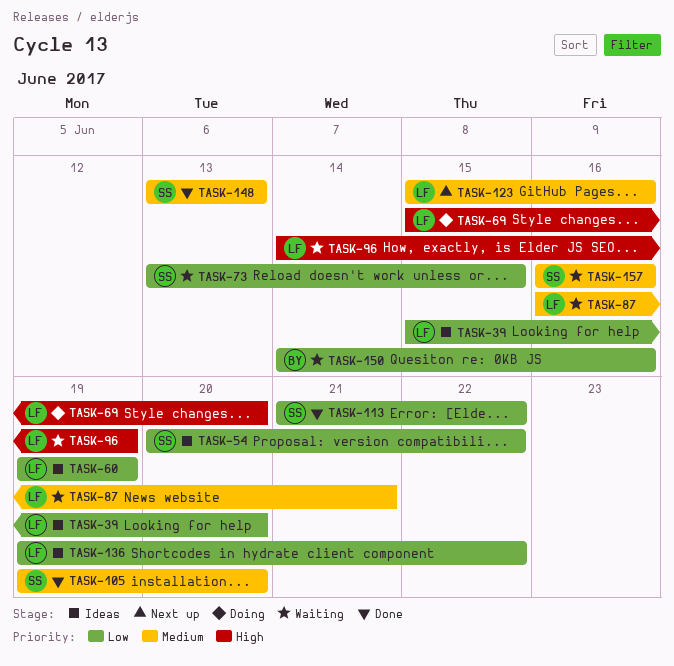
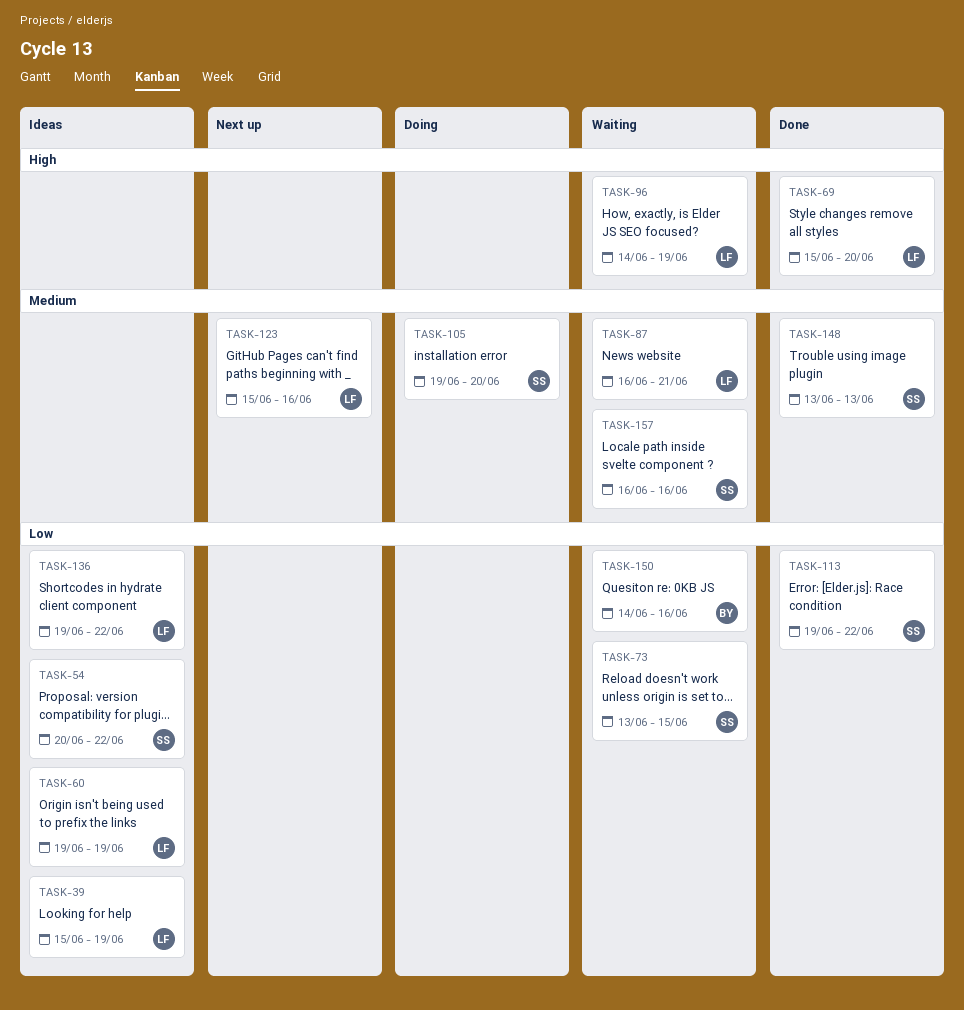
TASK-39, due: Jun 20 -> Jun 19
TASK-69, status: Doing -> Done
TASK-105, status: Done -> Doing
TASK-113, start: Jun 21 -> Jun 19

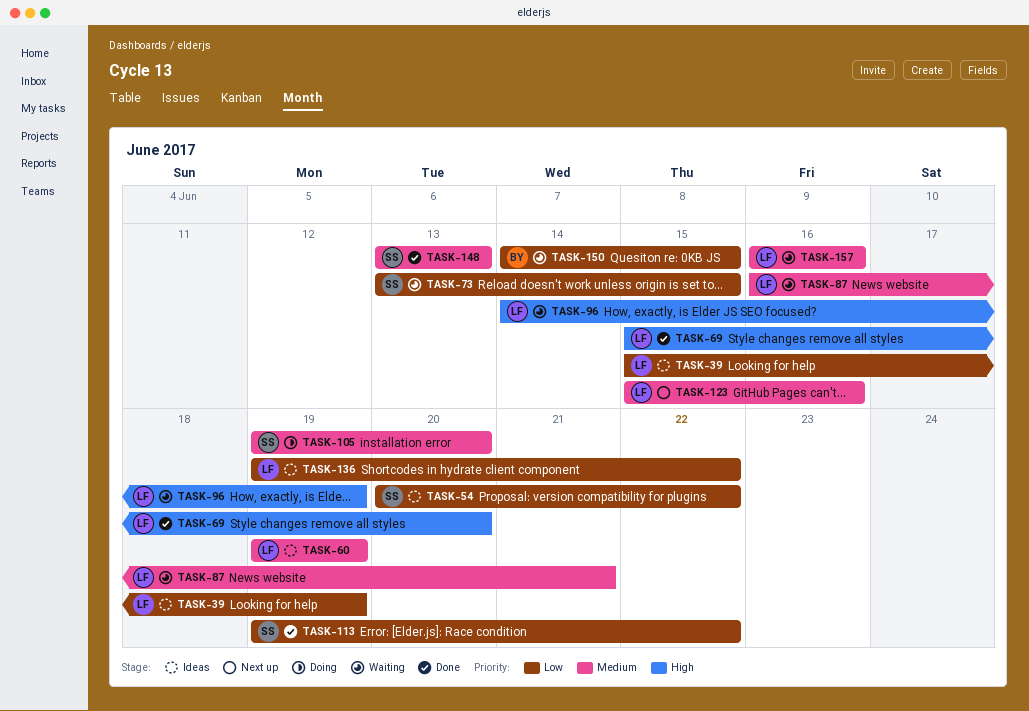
TASK-60, priority: Low -> Medium
TASK-150, due: Jun 16 -> Jun 15
TASK-157, owner: SS -> LF

